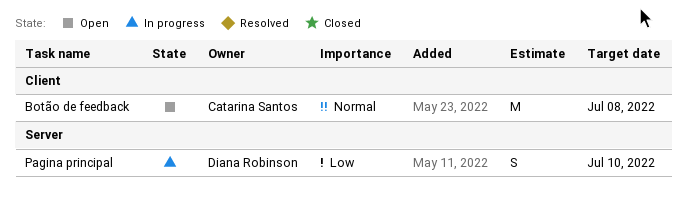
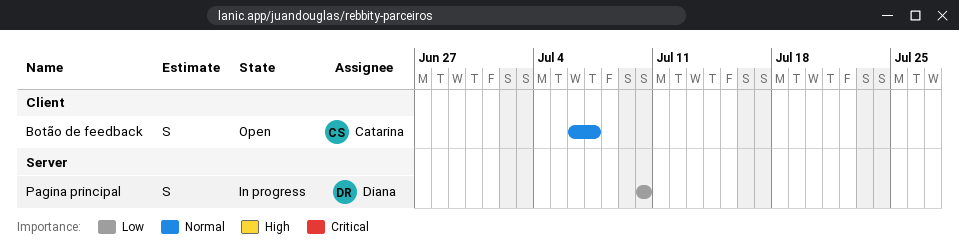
Botão de feedback, estimate: M -> S
Botão de feedback, due: Jul 8 -> Jul 7

